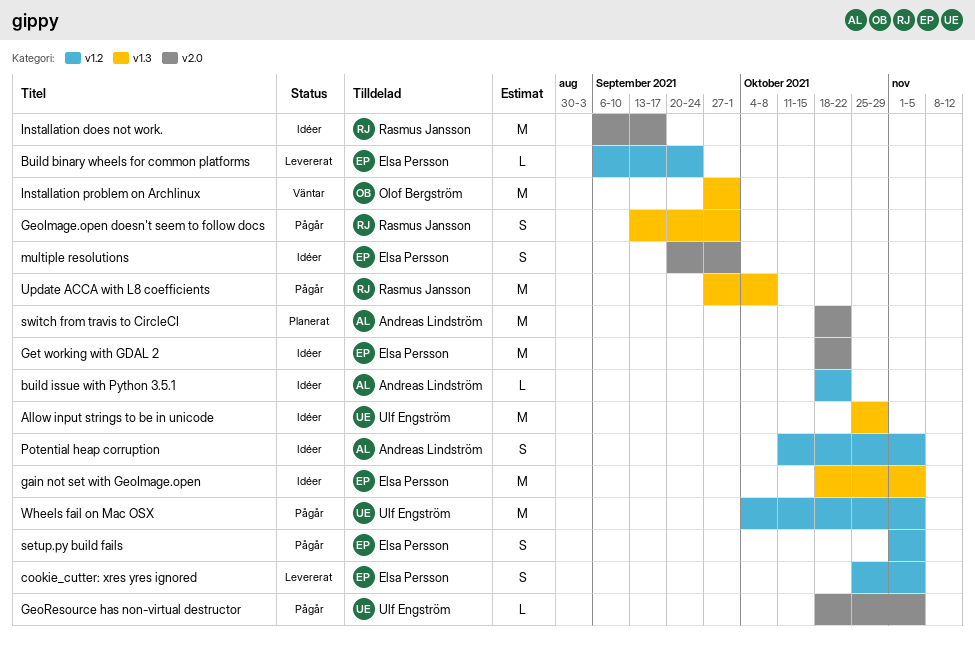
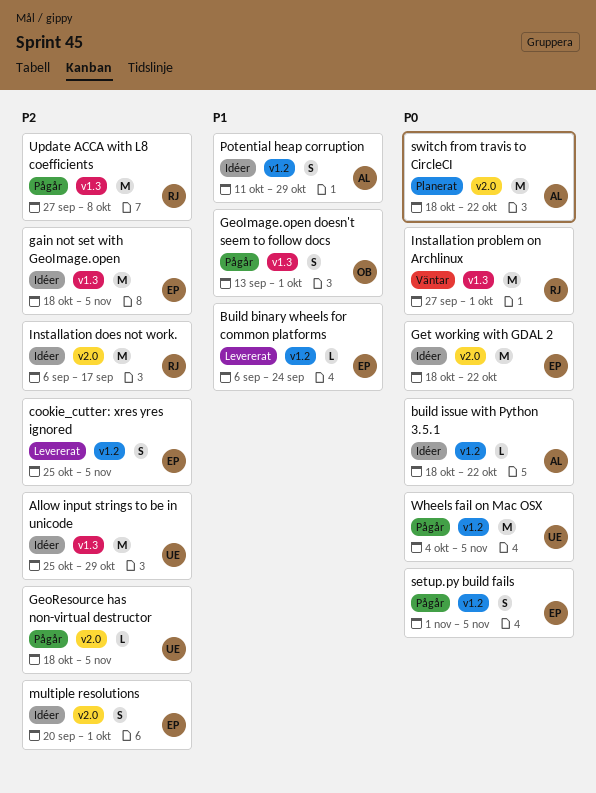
GeoImage.open doesn't seem to follow docs, owner: Rasmus Jansson -> Olof Bergström
Installation problem on Archlinux, owner: Olof Bergström -> Rasmus Jansson
Potential heap corruption, due: Nov 5 -> Oct 29

